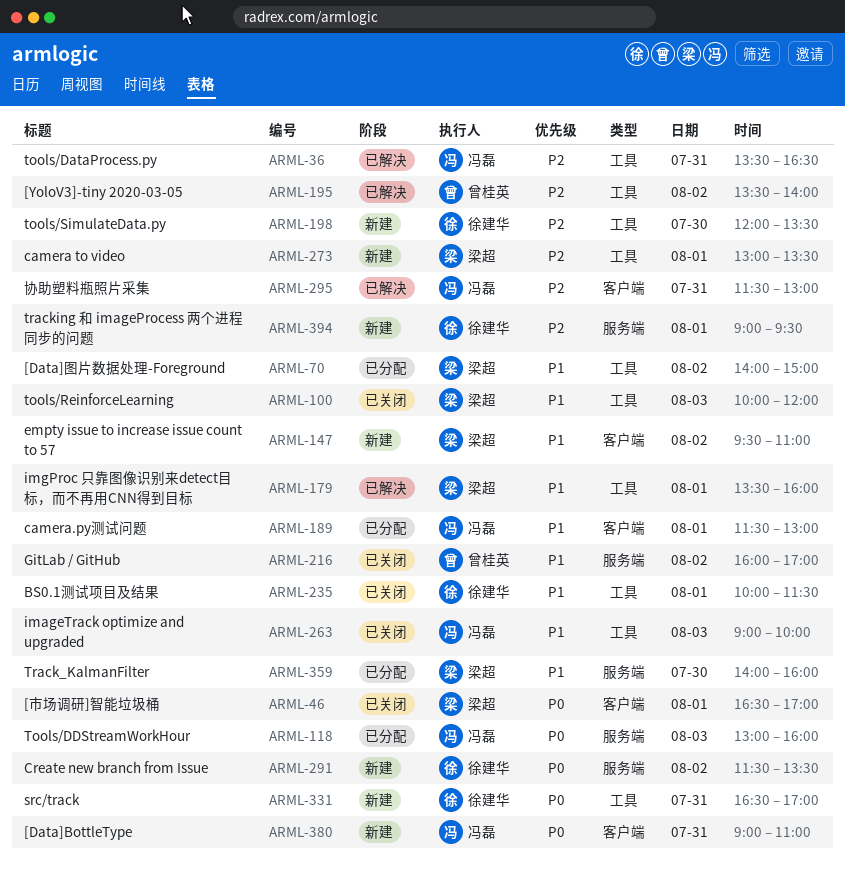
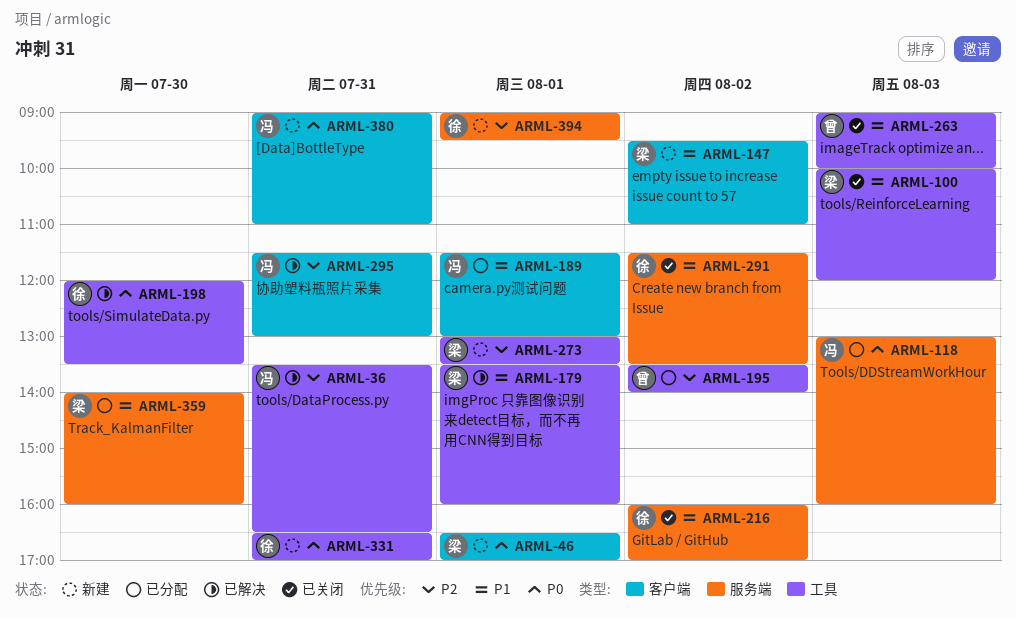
ARML-46, status: 已关闭 -> 新建
ARML-70: present -> none
ARML-195, status: 已解决 -> 已分配
ARML-198, status: 新建 -> 已解决
ARML-198, priority: P2 -> P0
ARML-216, owner: 曾桂英 -> 徐建华
ARML-235: present -> none
ARML-263, owner: 冯磊 -> 曾桂英
ARML-291, status: 新建 -> 已关闭
ARML-291, priority: P0 -> P1

